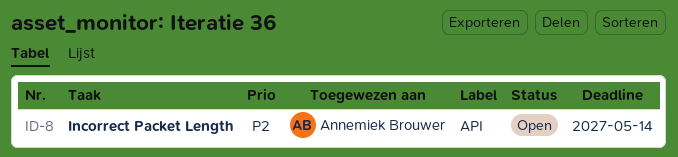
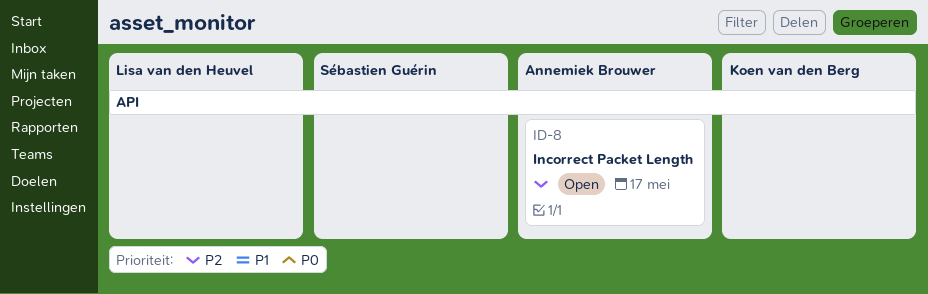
ID-8, due: May 14 -> May 17

